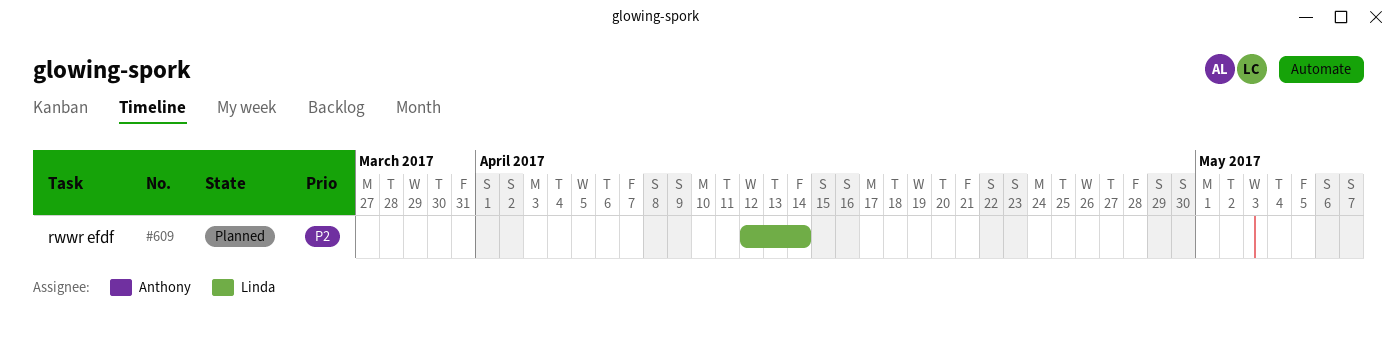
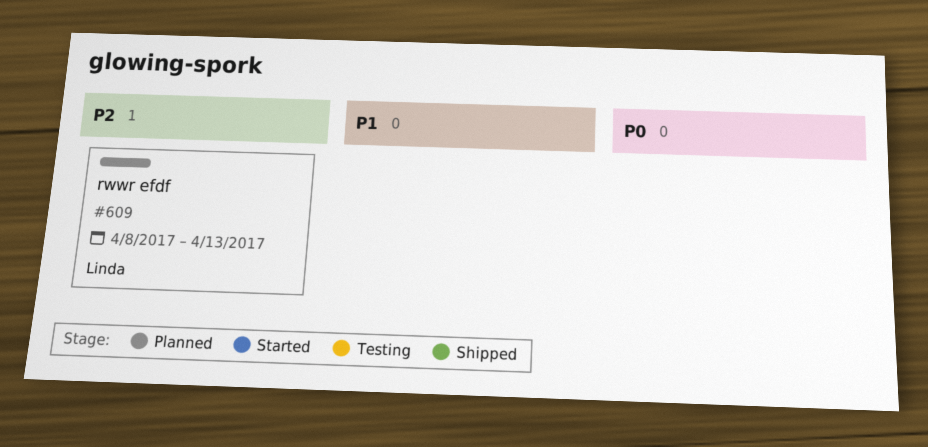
#609, start: Apr 12 -> Apr 8
#609, due: Apr 14 -> Apr 13

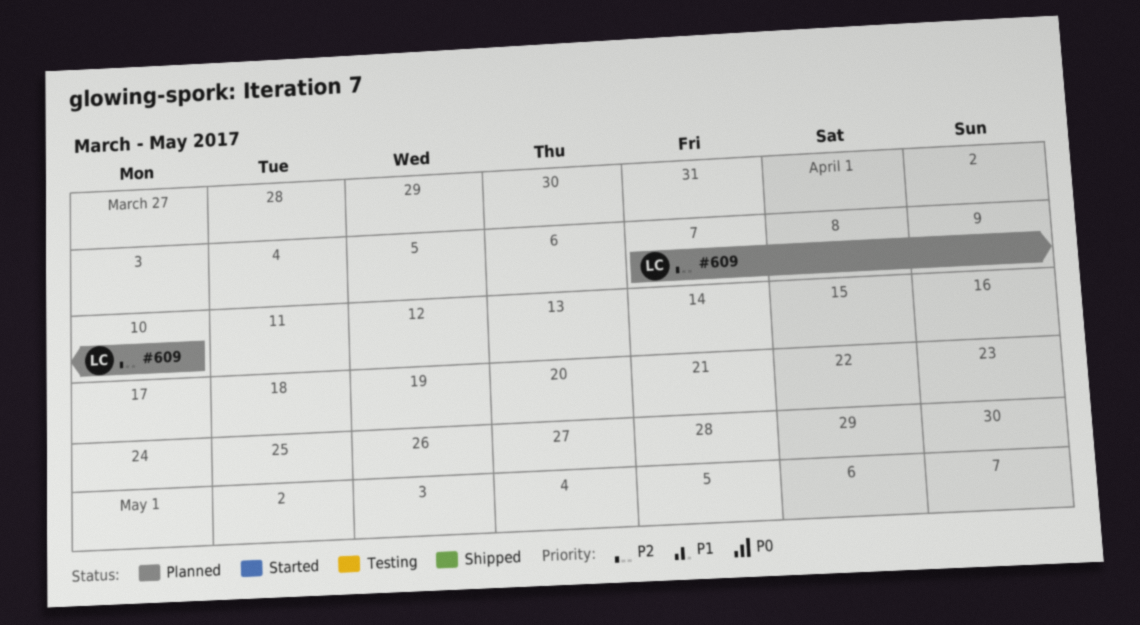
#609, start: Apr 8 -> Apr 7
#609, due: Apr 13 -> Apr 10

